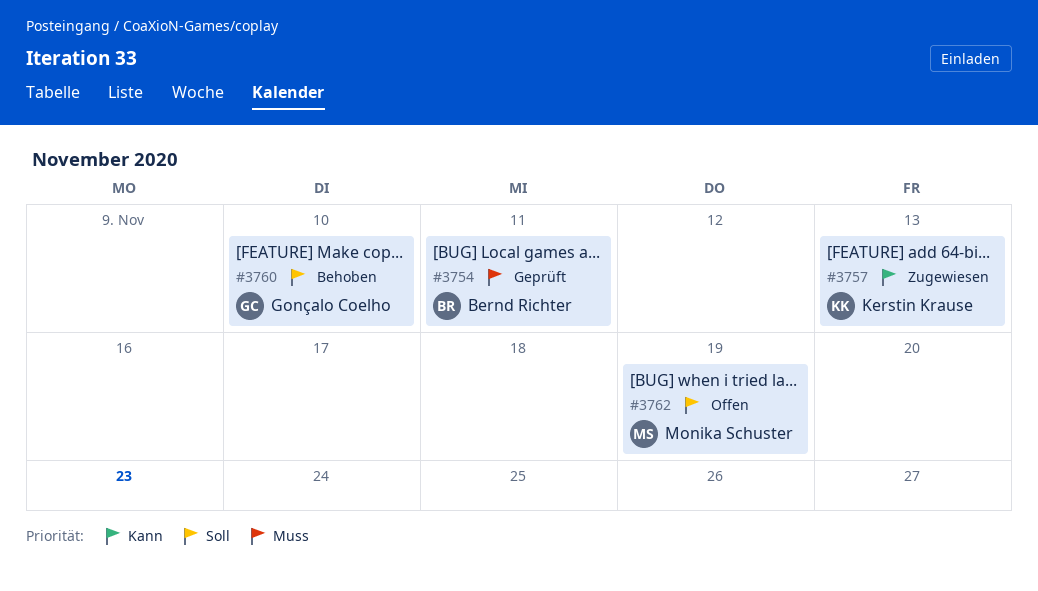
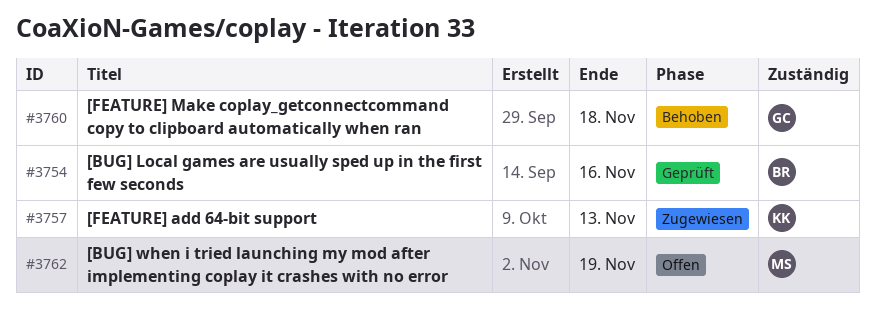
#3754, due: Nov 11 -> Nov 16
#3760, due: Nov 10 -> Nov 18

